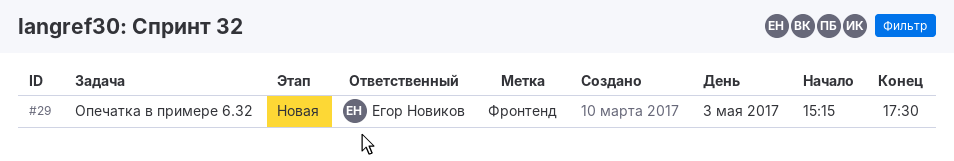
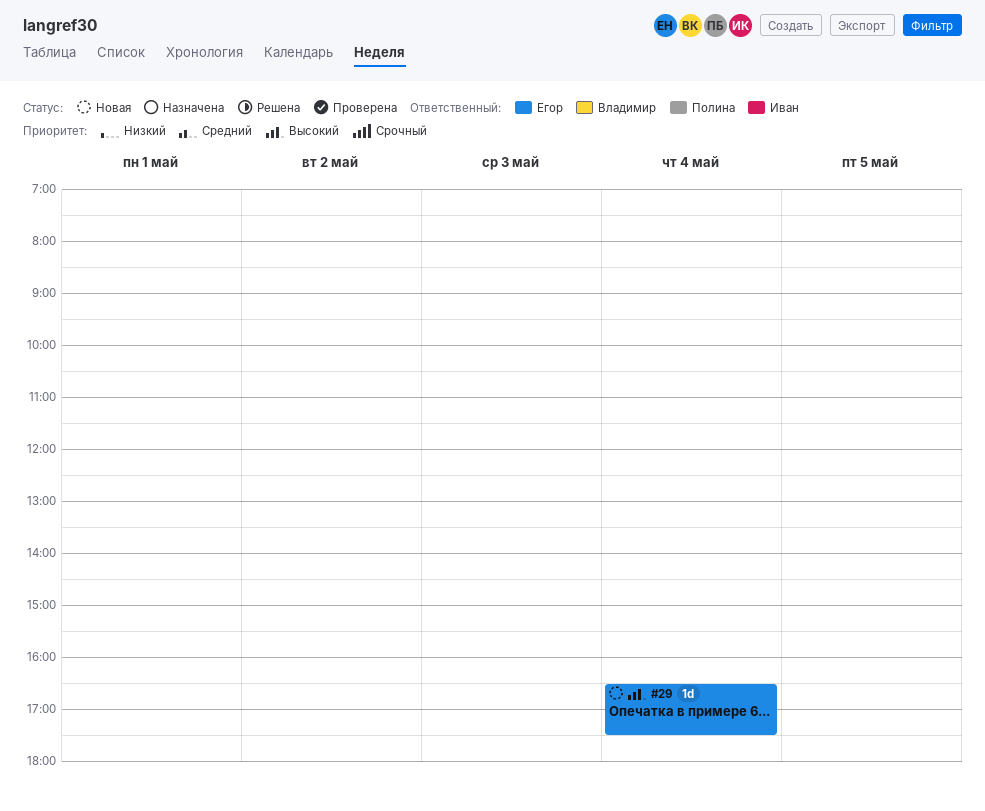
#29, day: May 3 -> May 4
#29, begins: 15:15 -> 16:30

